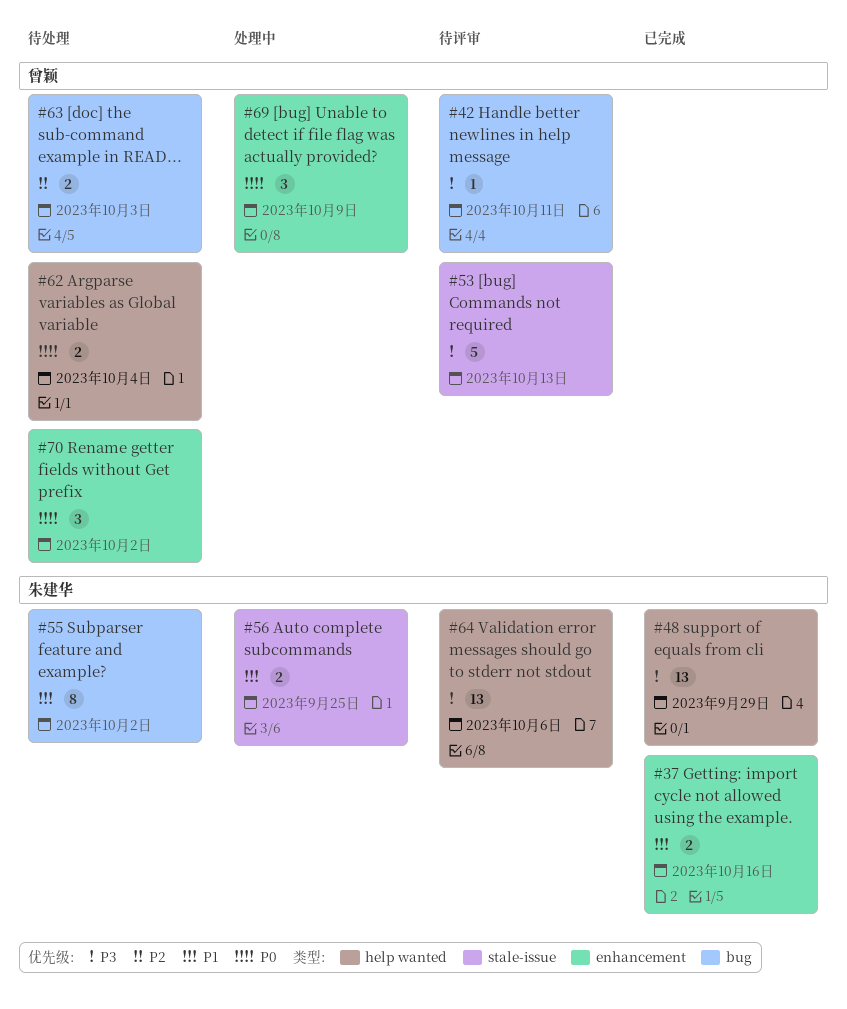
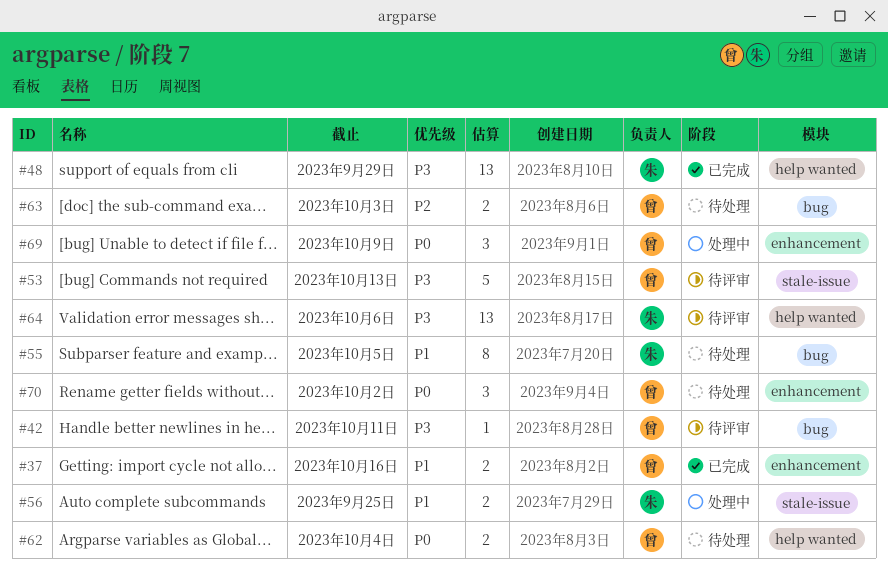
#37, owner: 朱建华 -> 曾颖
#55, due: Oct 2 -> Oct 5

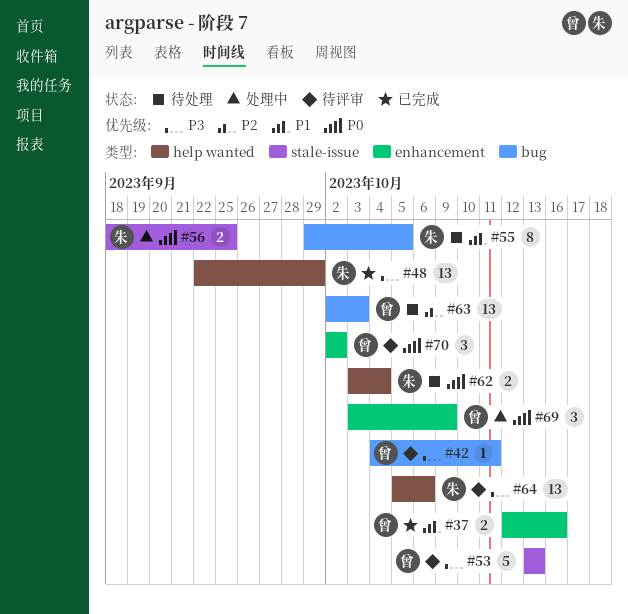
#56, priority: P1 -> P0
#62, owner: 曾 -> 朱
#63, estimate: 2 -> 13
#70, status: 待处理 -> 待评审

